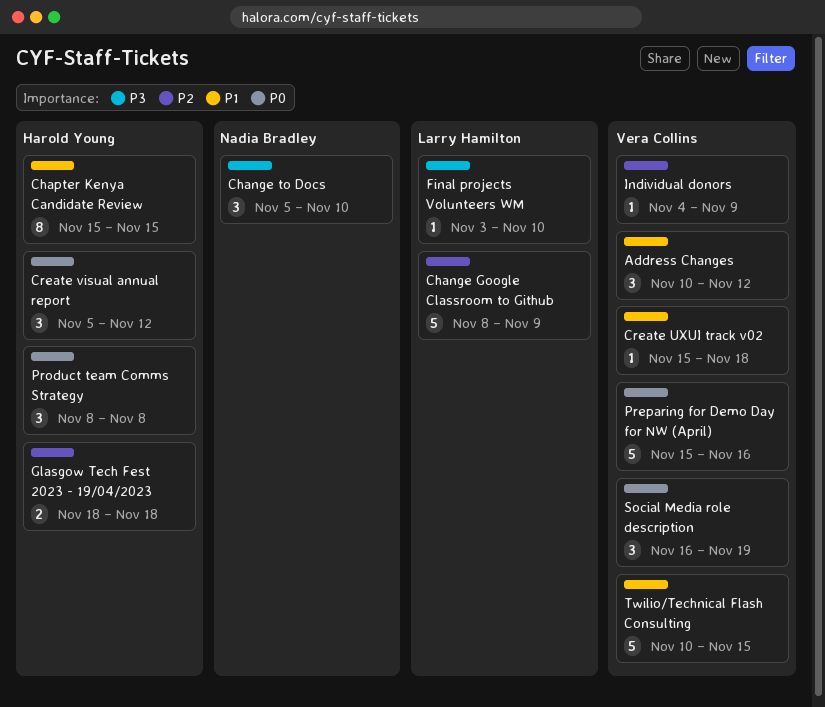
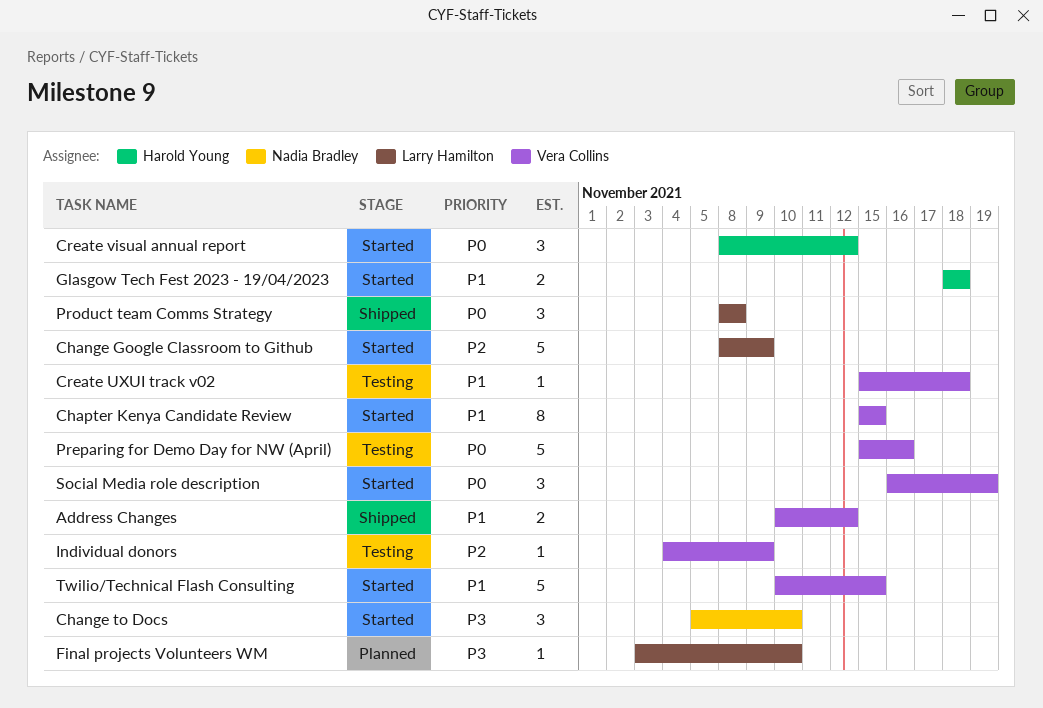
Address Changes, estimate: 3 -> 2
Chapter Kenya Candidate Review, owner: Harold Young -> Vera Collins
Create visual annual report, start: Nov 5 -> Nov 8
Glasgow Tech Fest 2023 - 19/04/2023, priority: P2 -> P1
Product team Comms Strategy, owner: Harold Young -> Larry Hamilton

